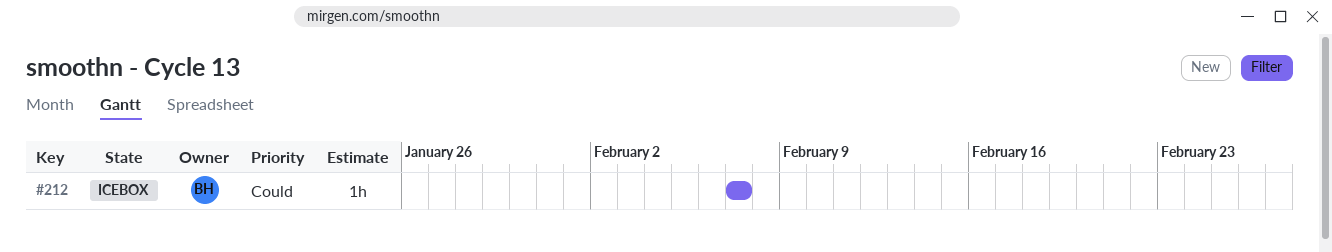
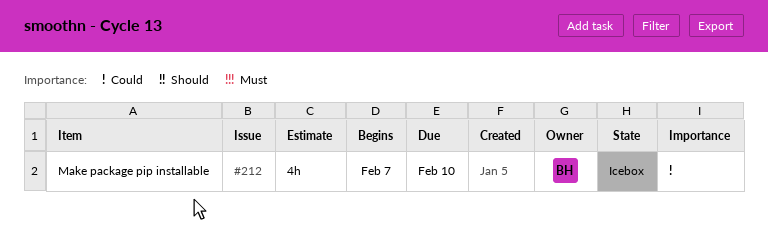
#212, estimate: 1h -> 4h
#212, due: Feb 7 -> Feb 10

